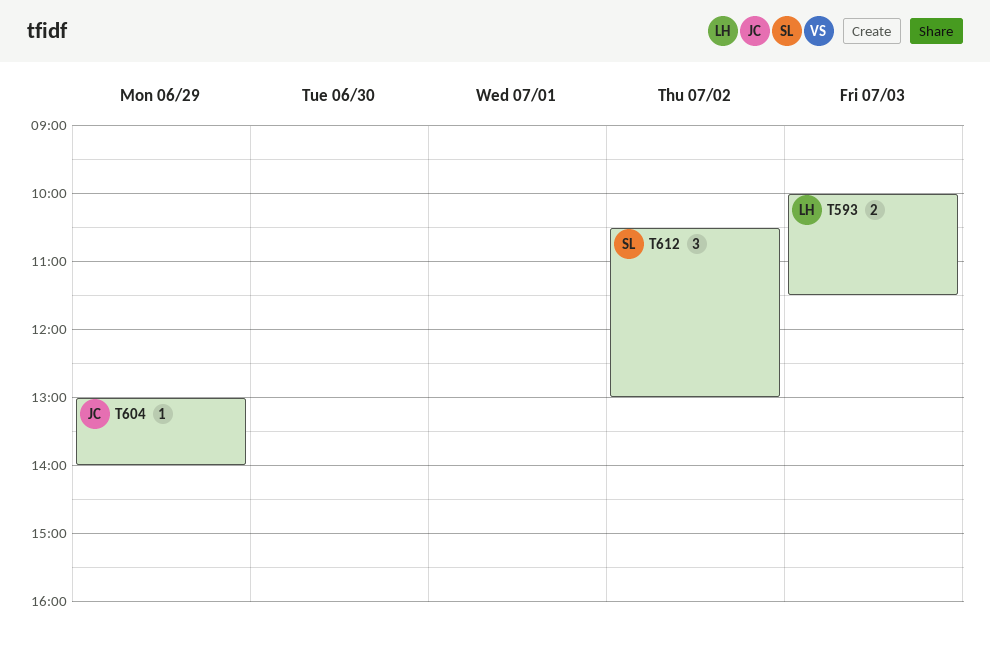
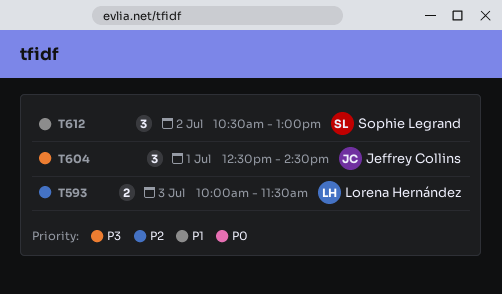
T604, estimate: 1 -> 3
T604, day: Jun 29 -> Jul 1
T604, begins: 13:00 -> 12:30
T604, ends: 14:00 -> 14:30

